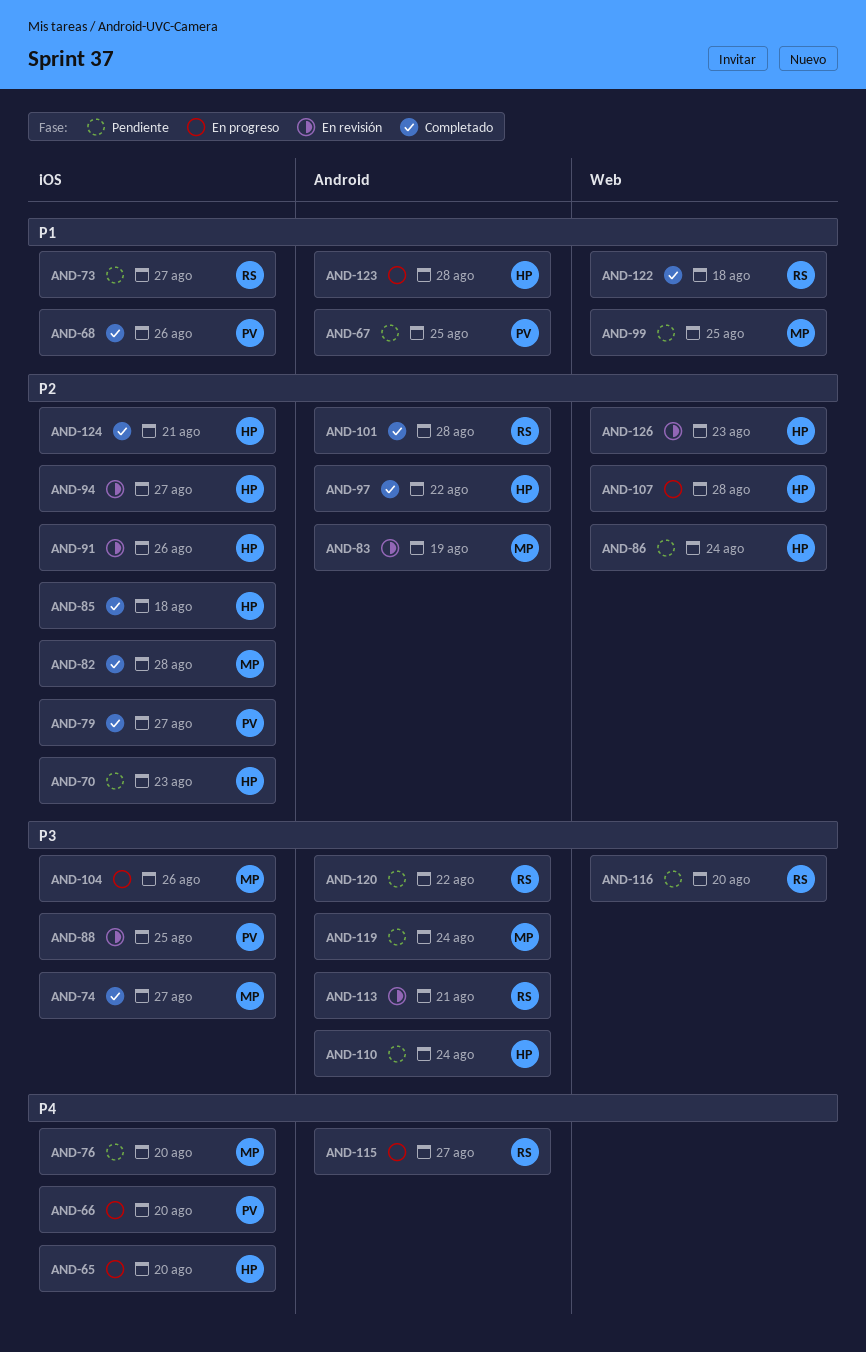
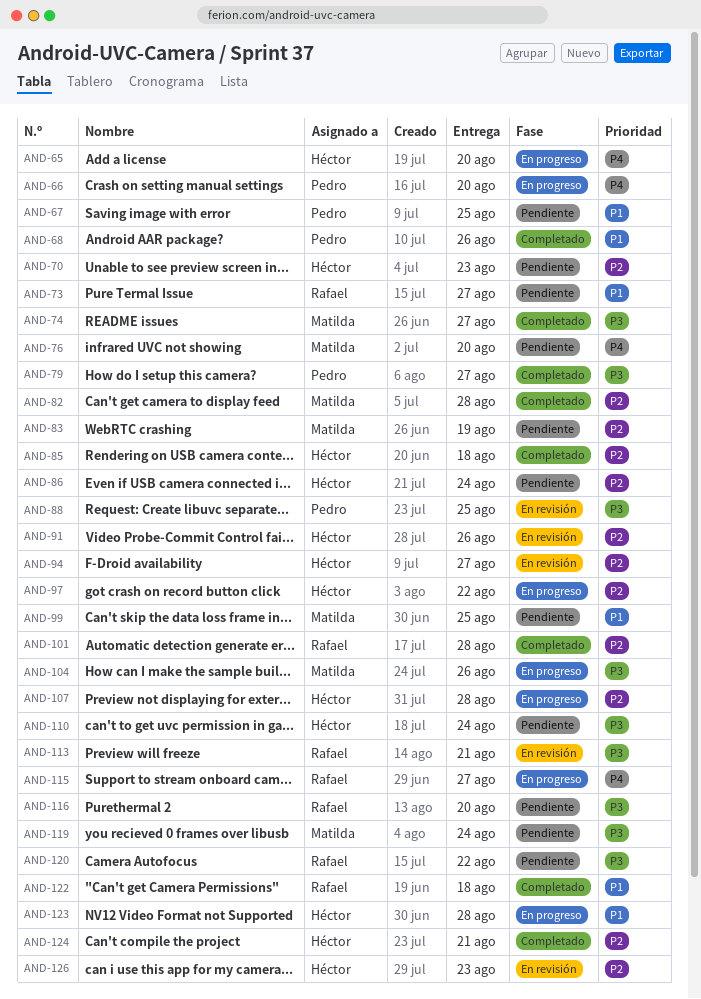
AND-79, priority: P2 -> P3
AND-83, status: En revisión -> Pendiente
AND-97, status: Completado -> En progreso

